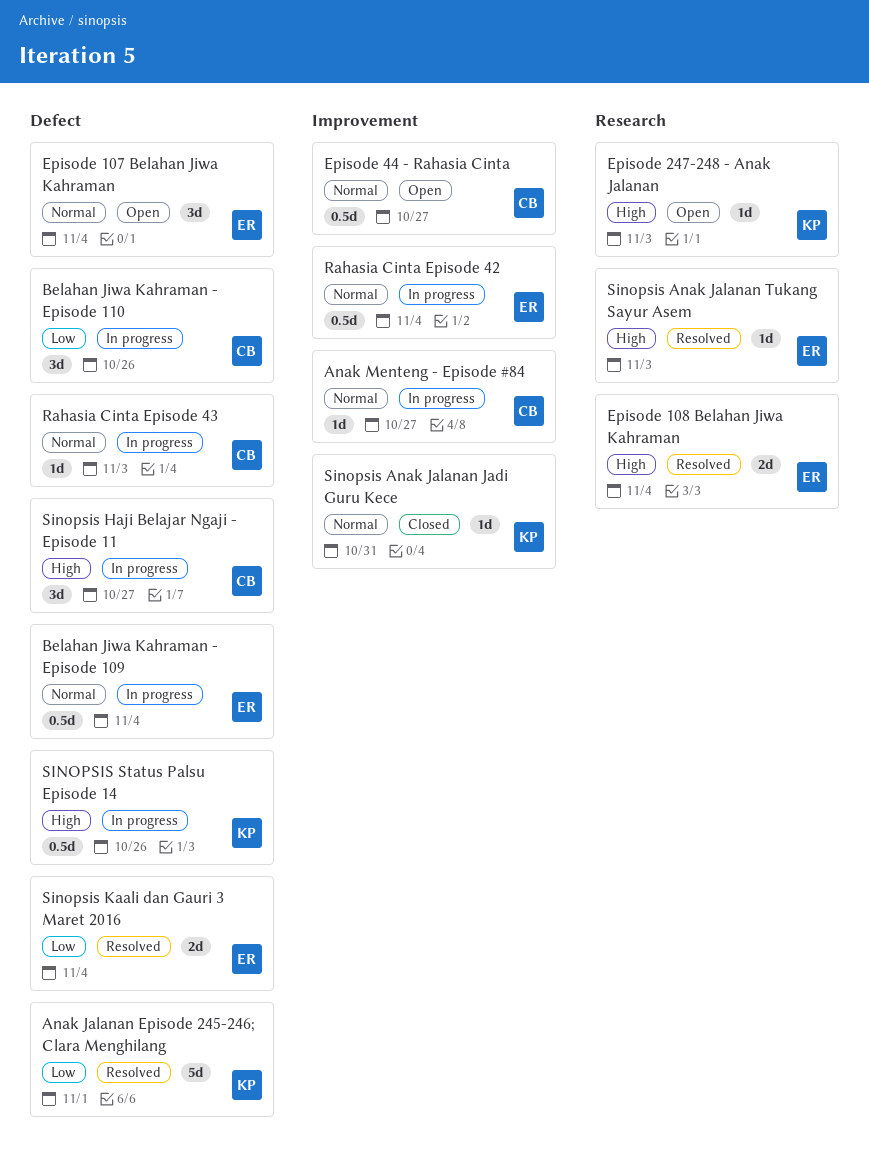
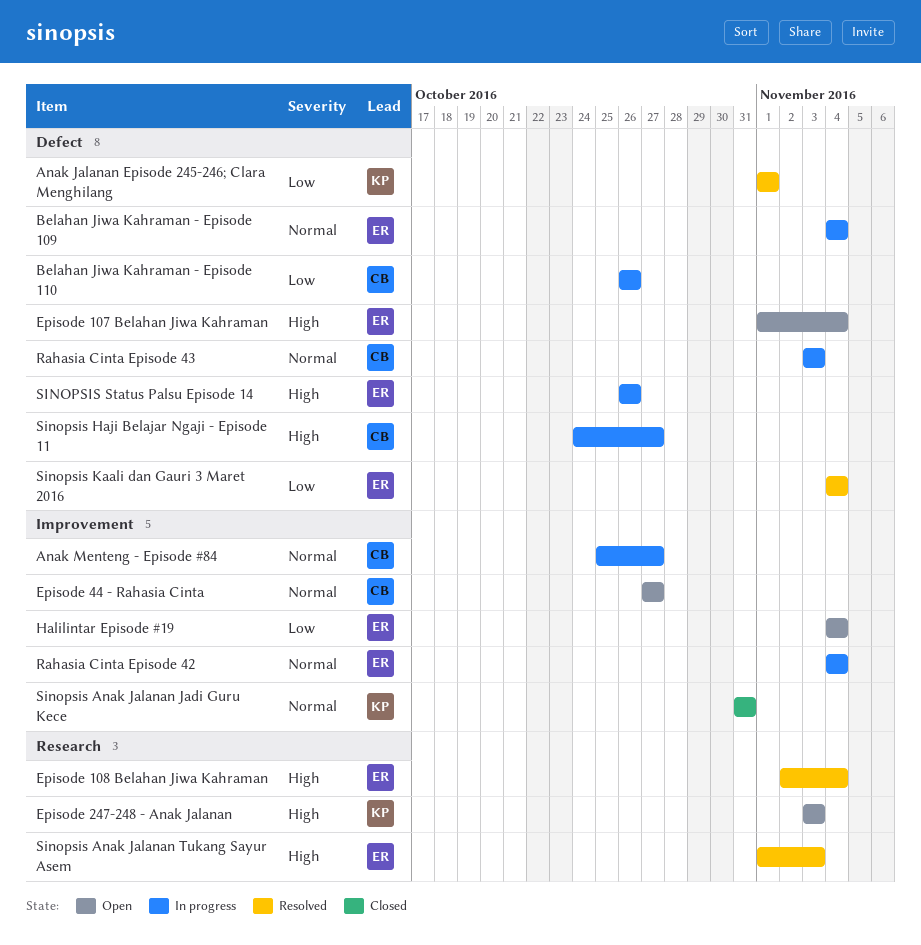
Episode 107 Belahan Jiwa Kahraman, priority: Normal -> High
Halilintar Episode #19: none -> present
SINOPSIS Status Palsu Episode 14, owner: KP -> ER

